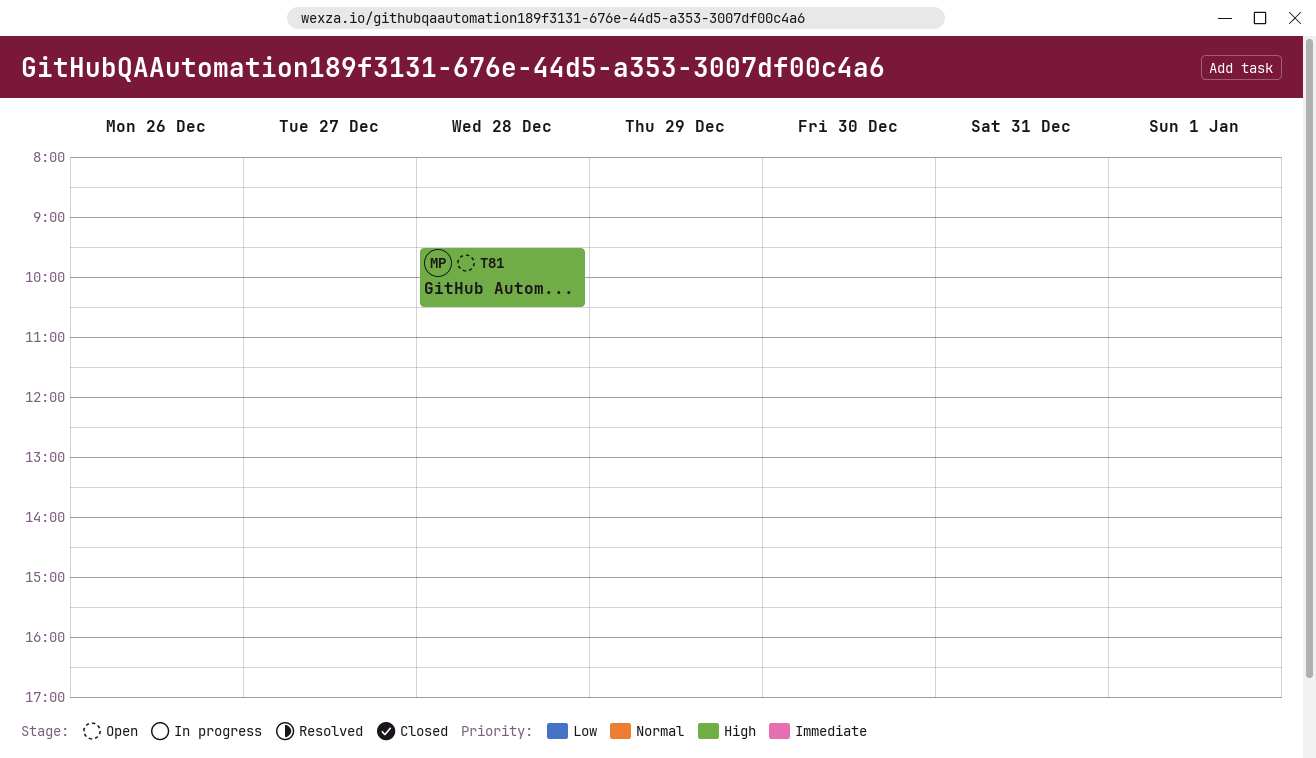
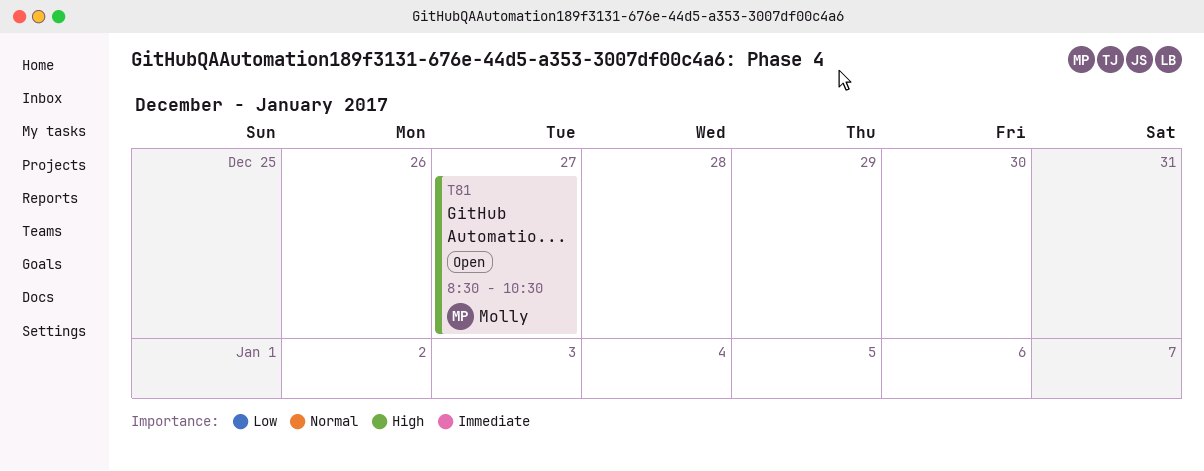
T81, day: Dec 28 -> Dec 27
T81, begins: 09:30 -> 08:30

